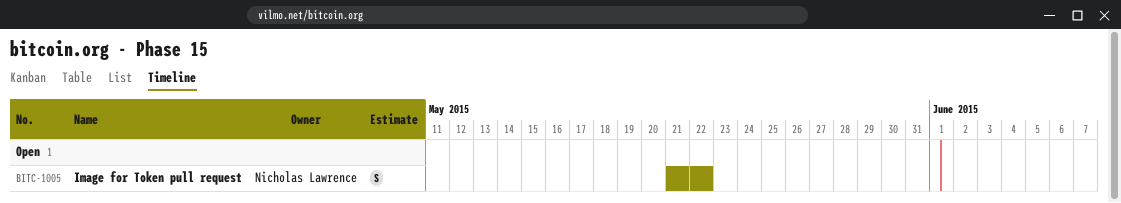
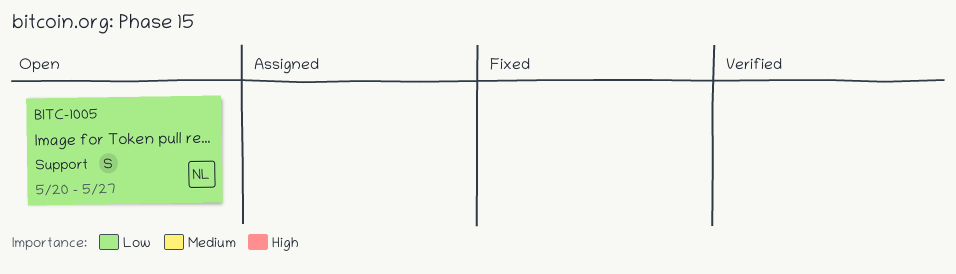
BITC-1005, start: May 21 -> May 20
BITC-1005, due: May 22 -> May 27

